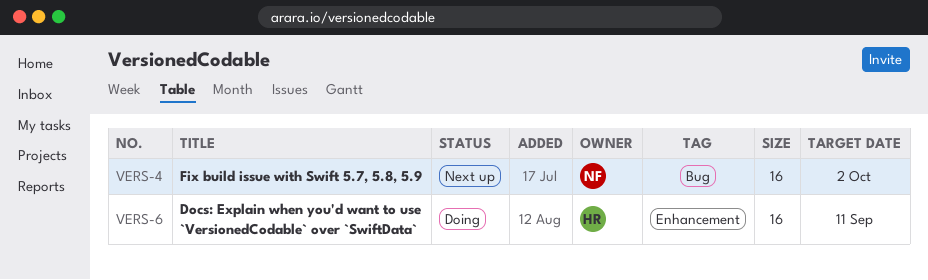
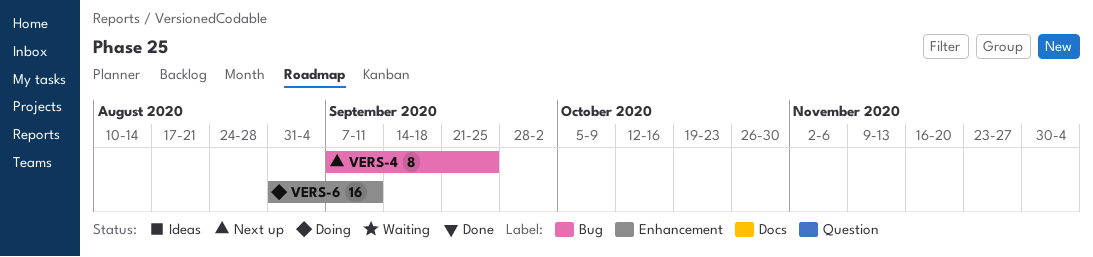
VERS-4, estimate: 16 -> 8
VERS-4, due: Oct 2 -> Sep 25

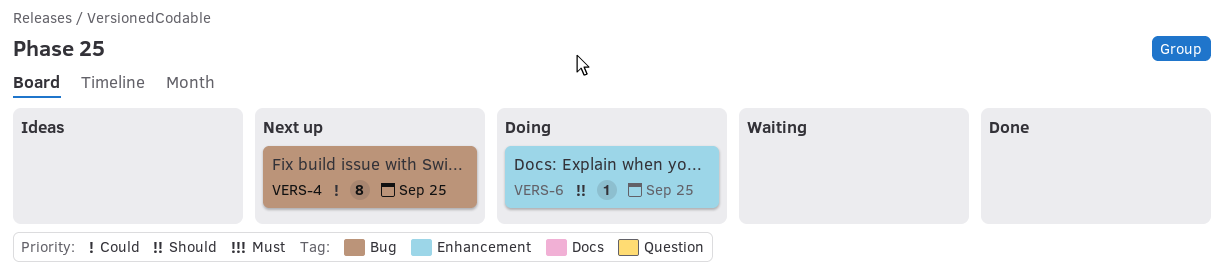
VERS-6, estimate: 16 -> 1
VERS-6, due: Sep 11 -> Sep 25

